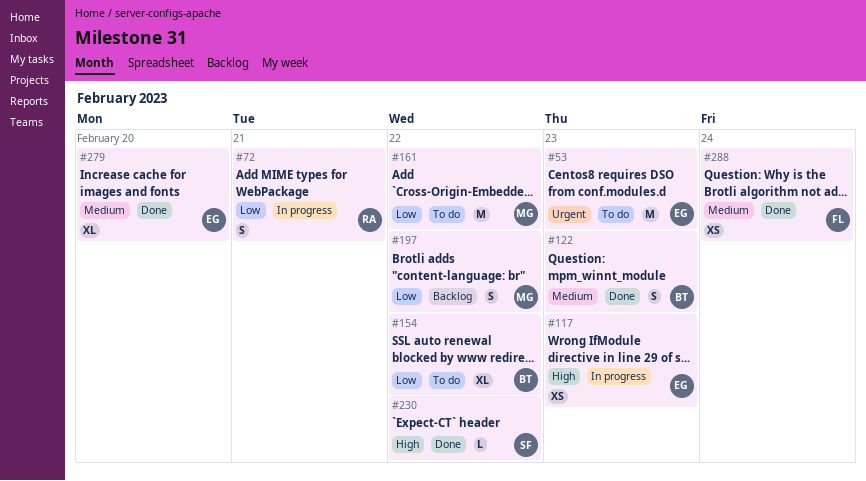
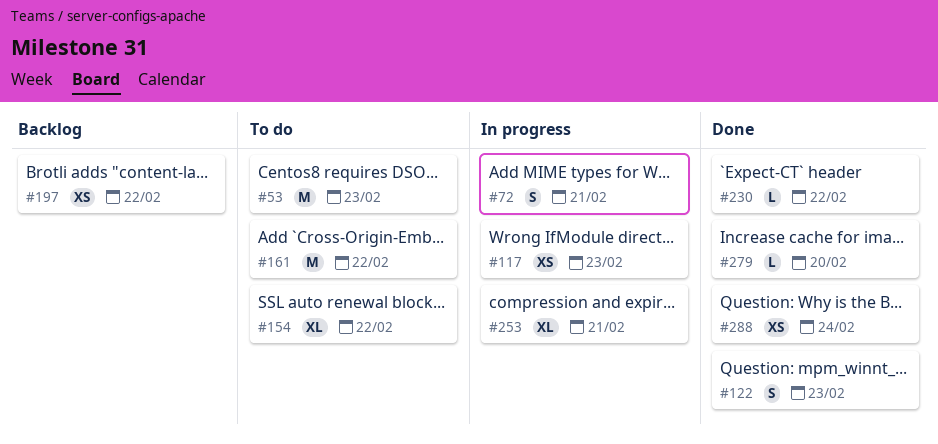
#197, estimate: S -> XS
#253: none -> present
#279, estimate: XL -> L

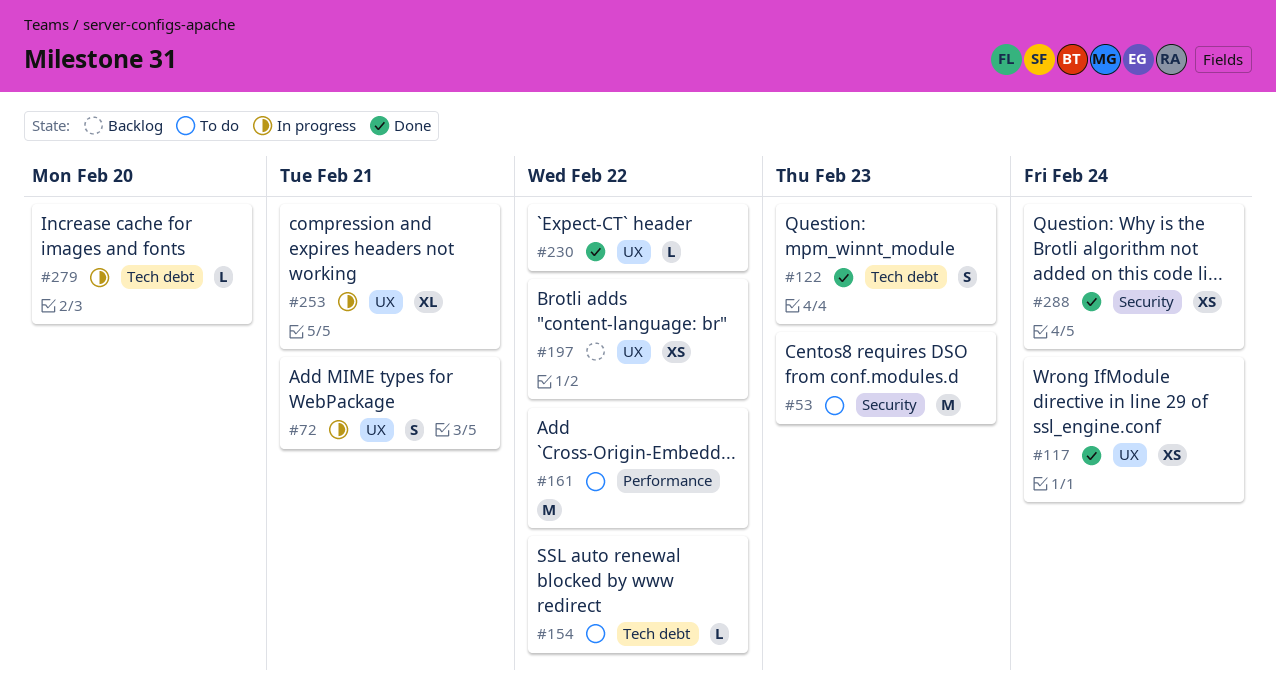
#117, status: In progress -> Done
#117, due: Feb 23 -> Feb 24
#154, estimate: XL -> L
#279, status: Done -> In progress

